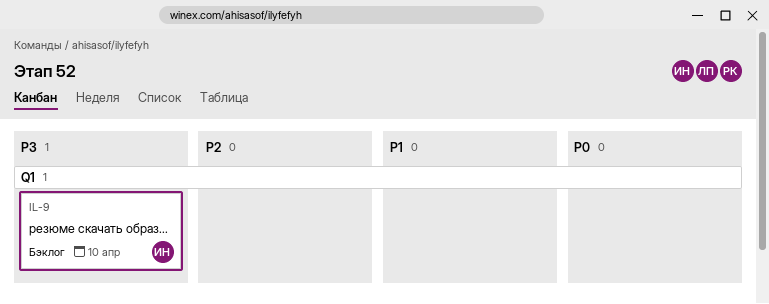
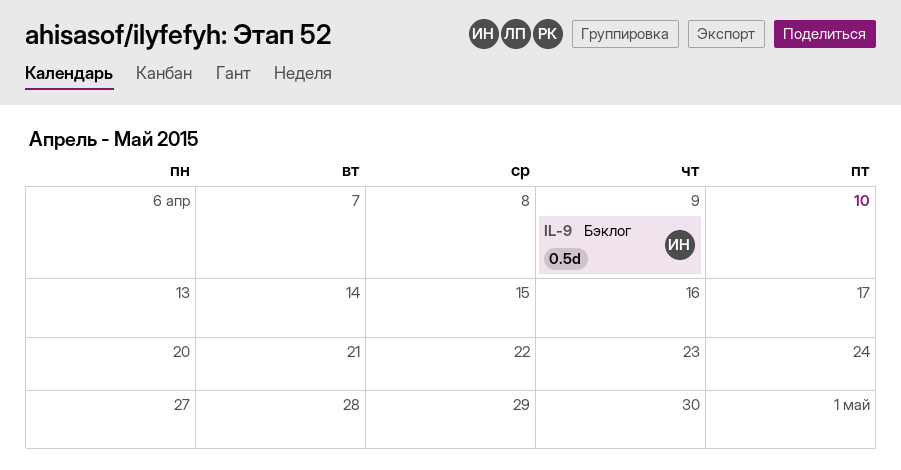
IL-9, due: Apr 10 -> Apr 9

